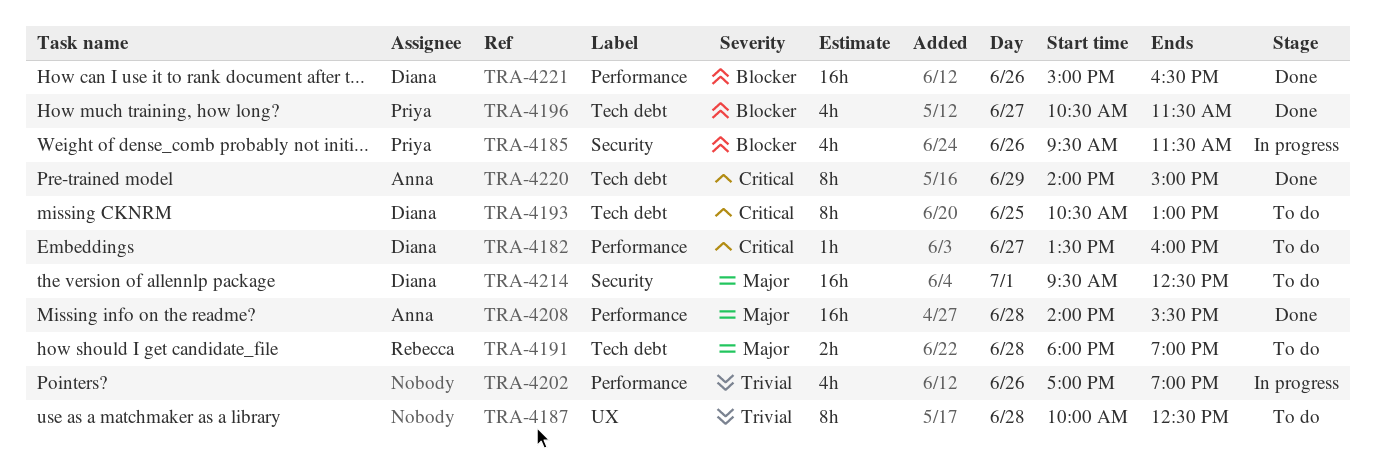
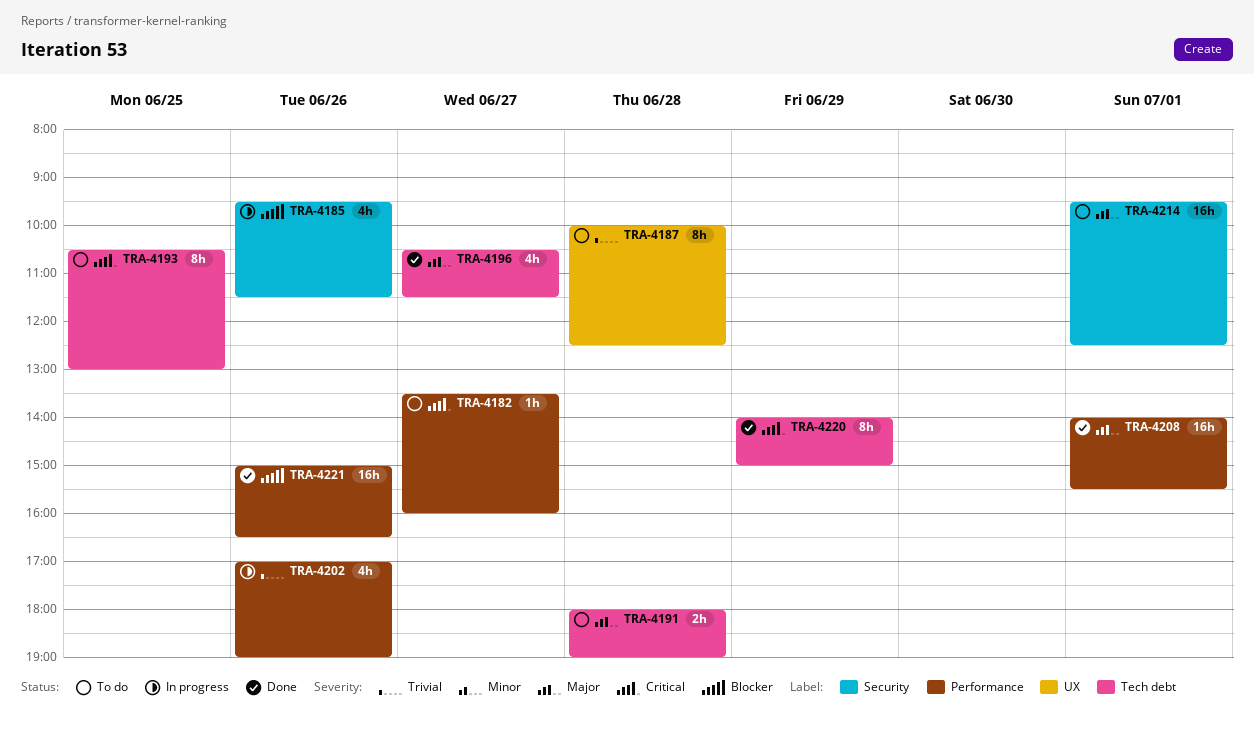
TRA-4196, priority: Blocker -> Major
TRA-4208, day: Jun 28 -> Jul 1

